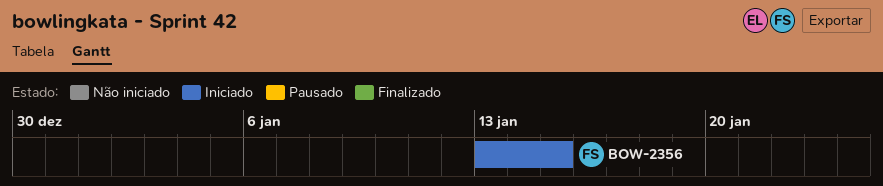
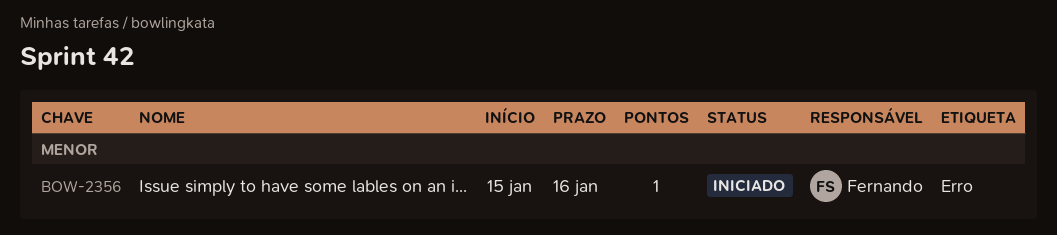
BOW-2356, start: Jan 13 -> Jan 15
BOW-2356, due: Jan 15 -> Jan 16

